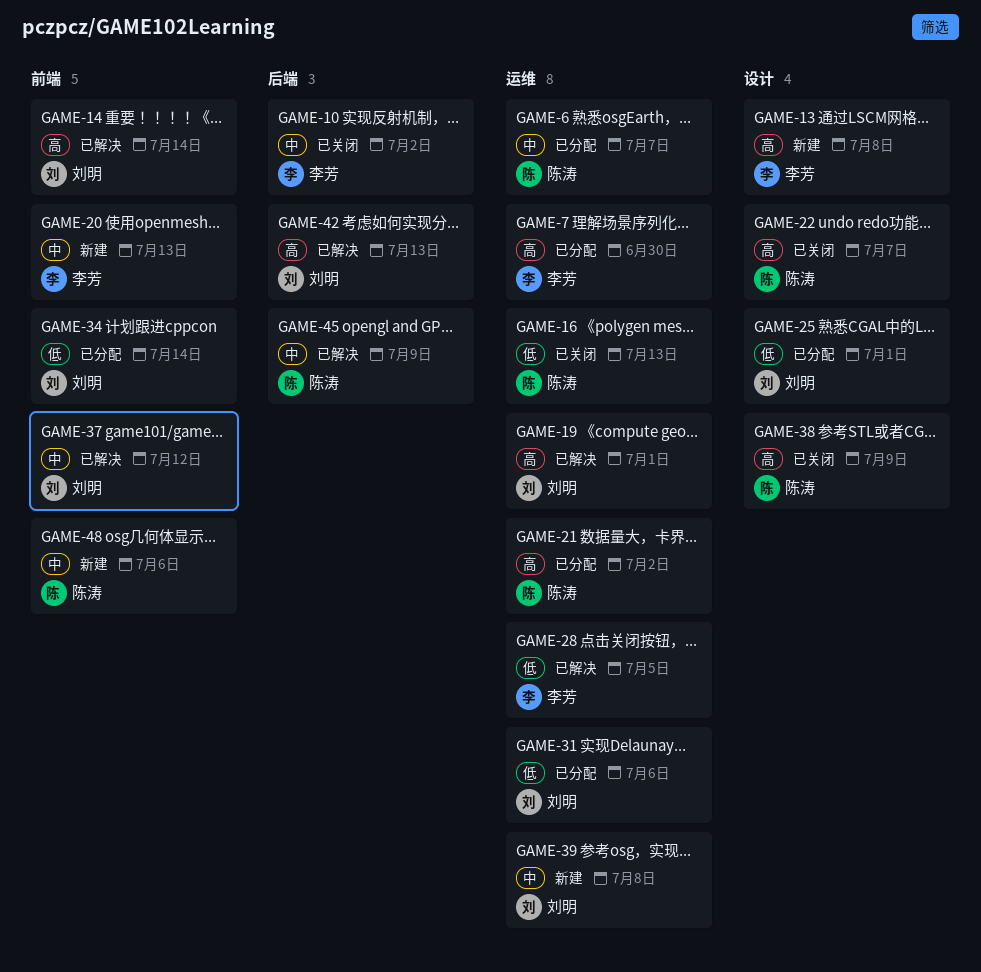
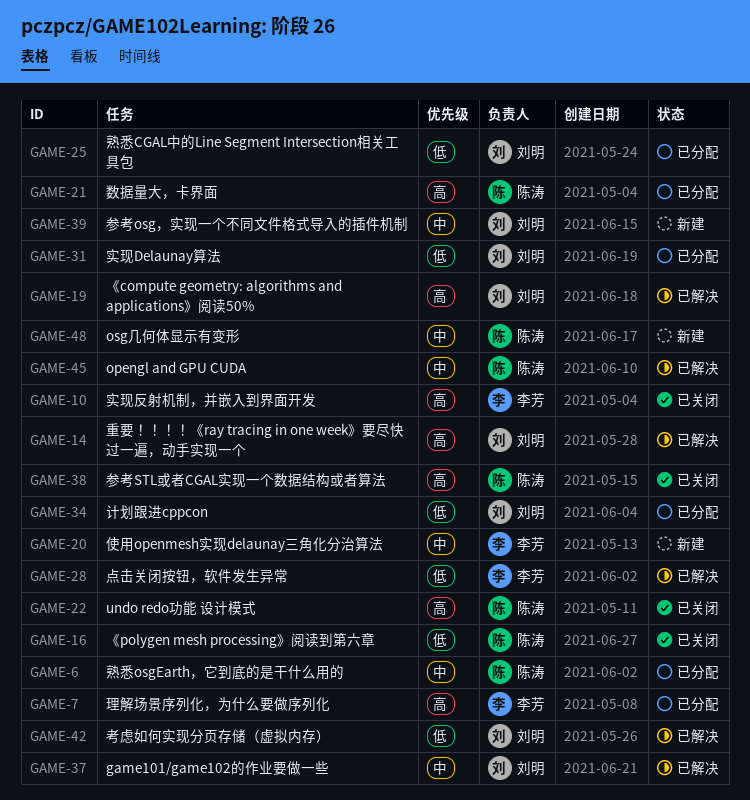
GAME-10, priority: 中 -> 高
GAME-13: present -> none
GAME-42, priority: 高 -> 低

